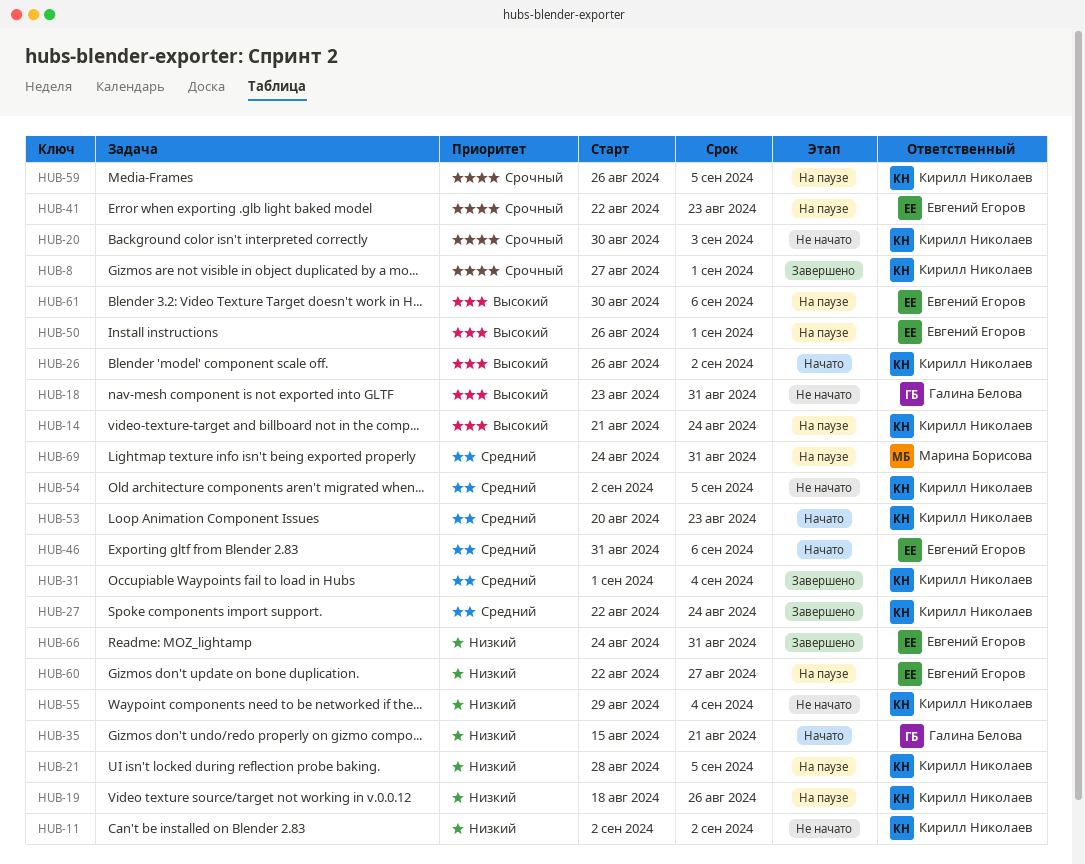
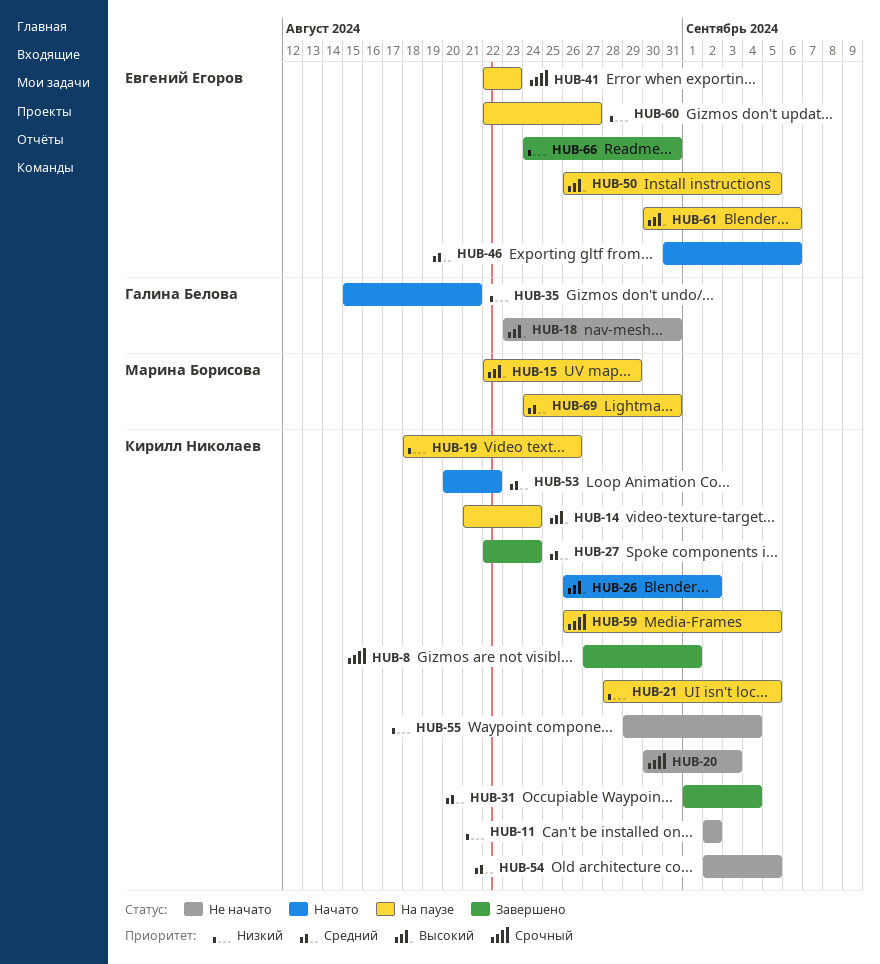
HUB-15: none -> present
HUB-50, due: Sep 1 -> Sep 5
HUB-53, due: Aug 23 -> Aug 22

